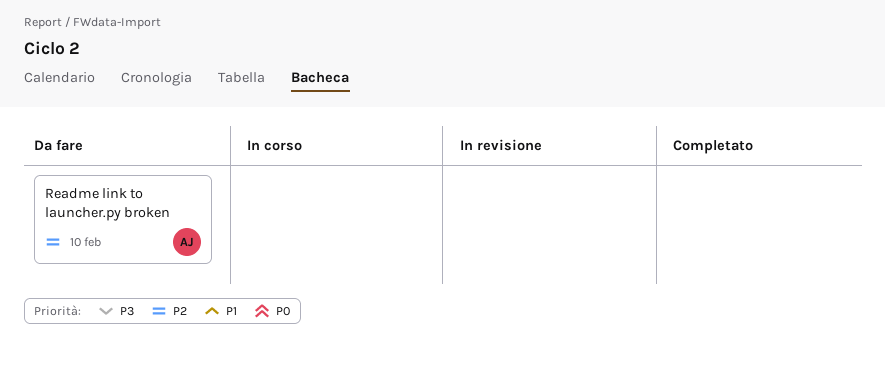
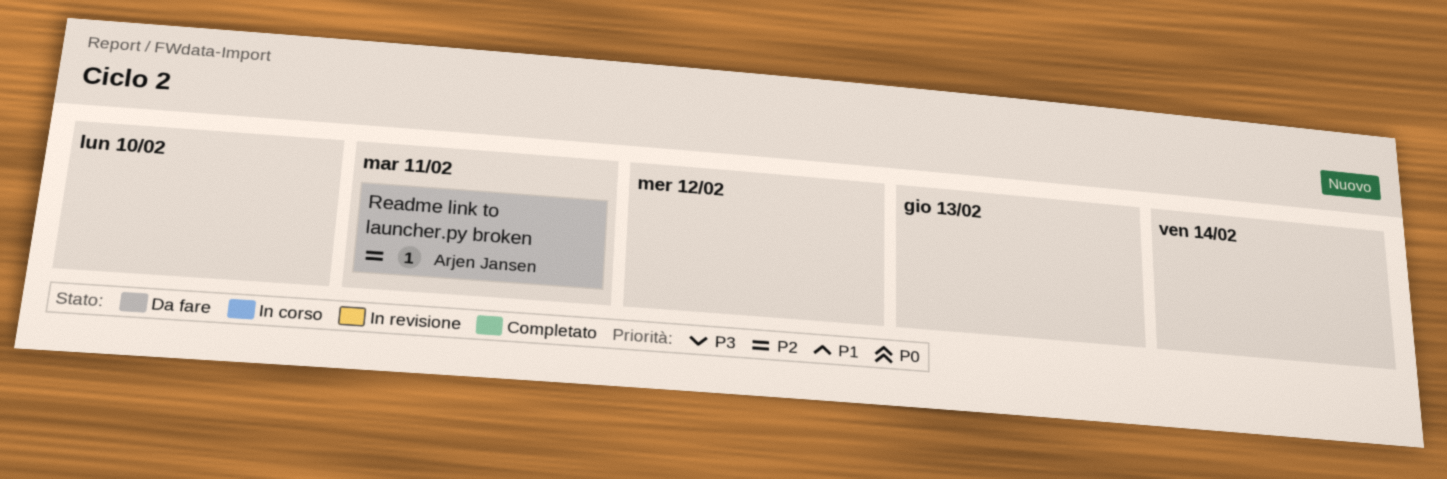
Readme link to launcher.py broken, due: Feb 10 -> Feb 11

